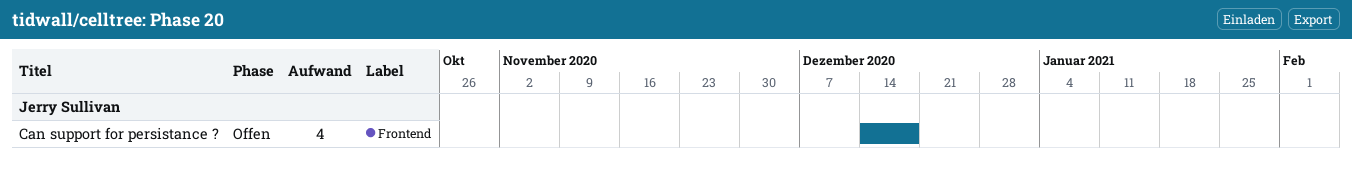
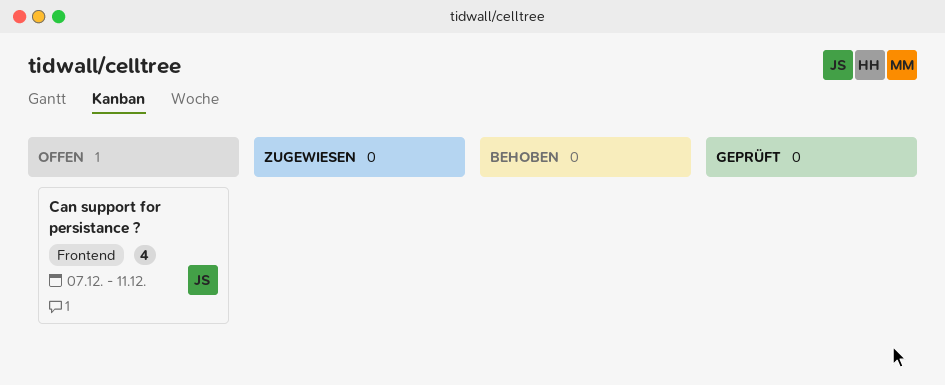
Can support for persistance ?, start: Dec 14 -> Dec 7
Can support for persistance ?, due: Dec 18 -> Dec 11

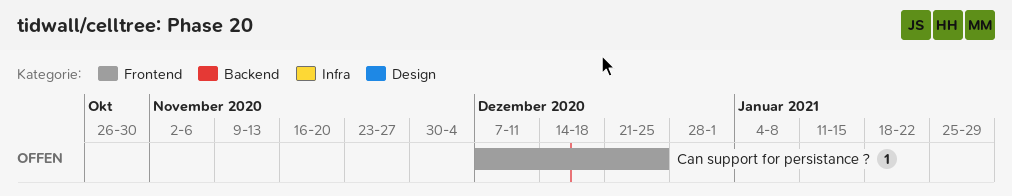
Can support for persistance ?, estimate: 4 -> 1
Can support for persistance ?, due: Dec 11 -> Dec 25

